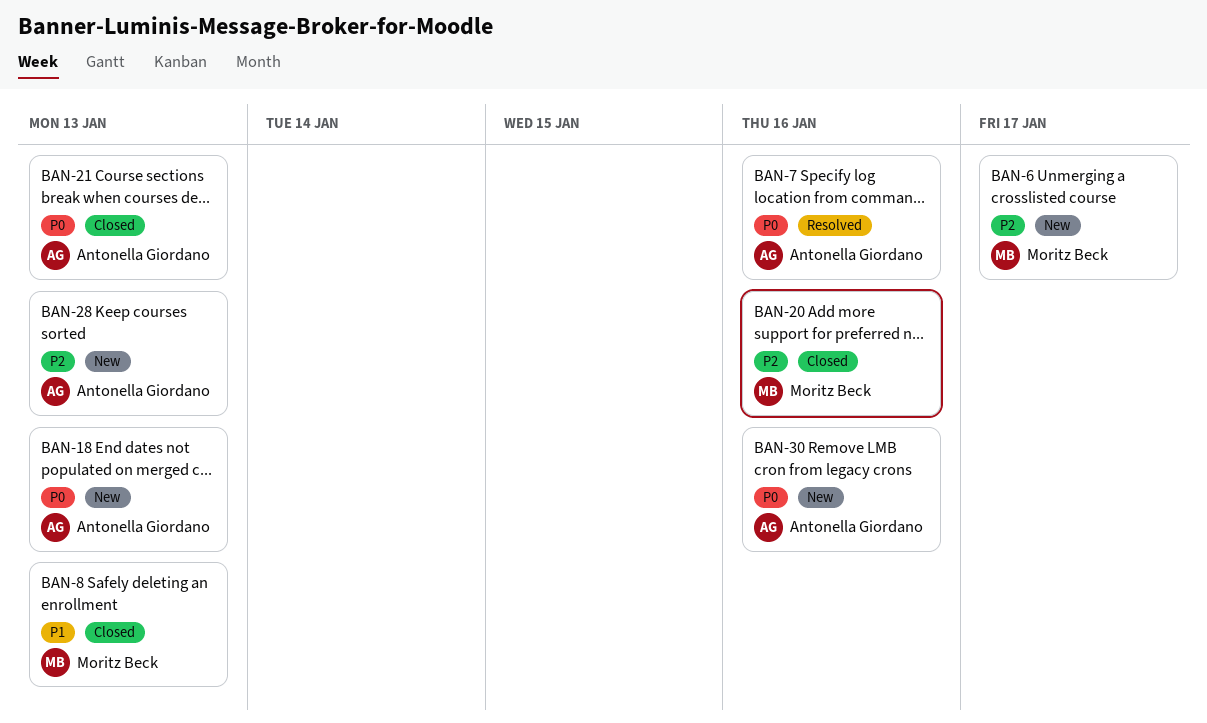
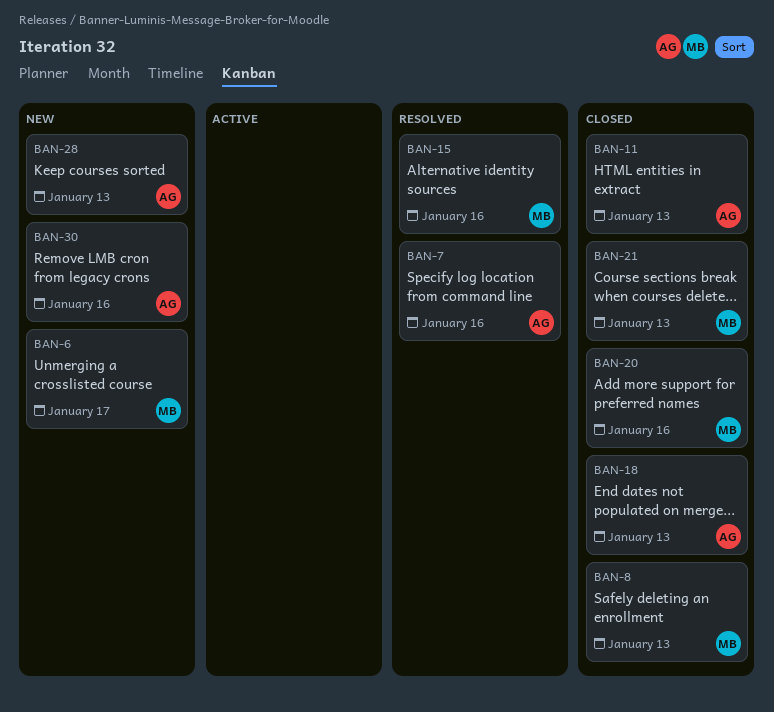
BAN-11: none -> present
BAN-15: none -> present
BAN-18, status: New -> Closed
BAN-21, owner: Antonella Giordano -> Moritz Beck

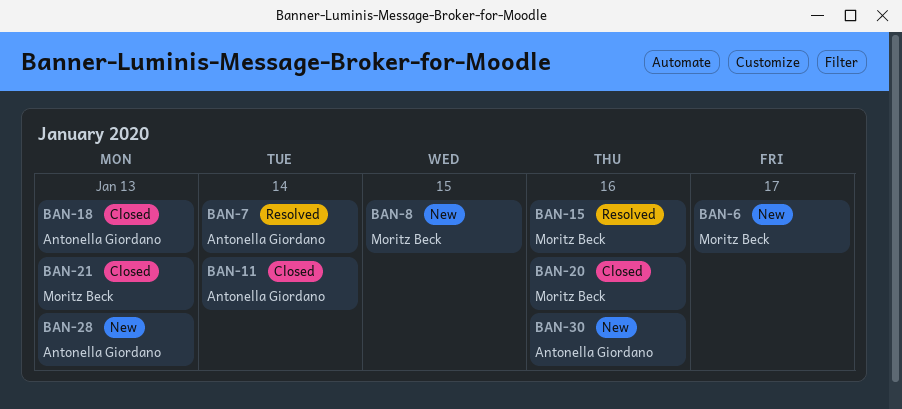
BAN-7, due: Jan 16 -> Jan 14
BAN-8, status: Closed -> New
BAN-8, due: Jan 13 -> Jan 15
BAN-11, due: Jan 13 -> Jan 14

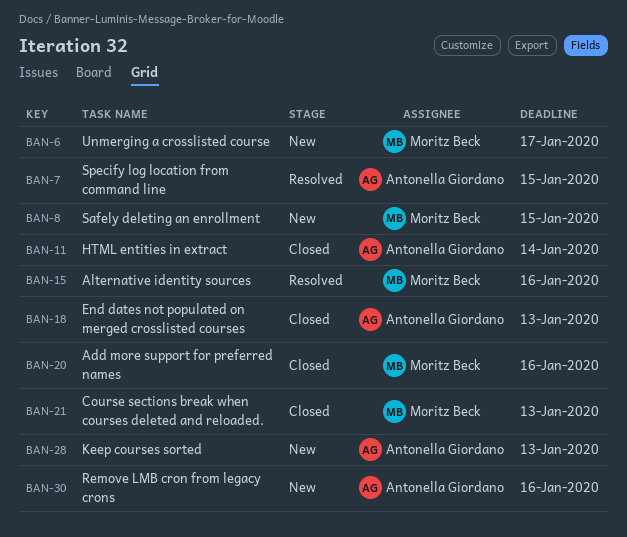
BAN-7, due: Jan 14 -> Jan 15

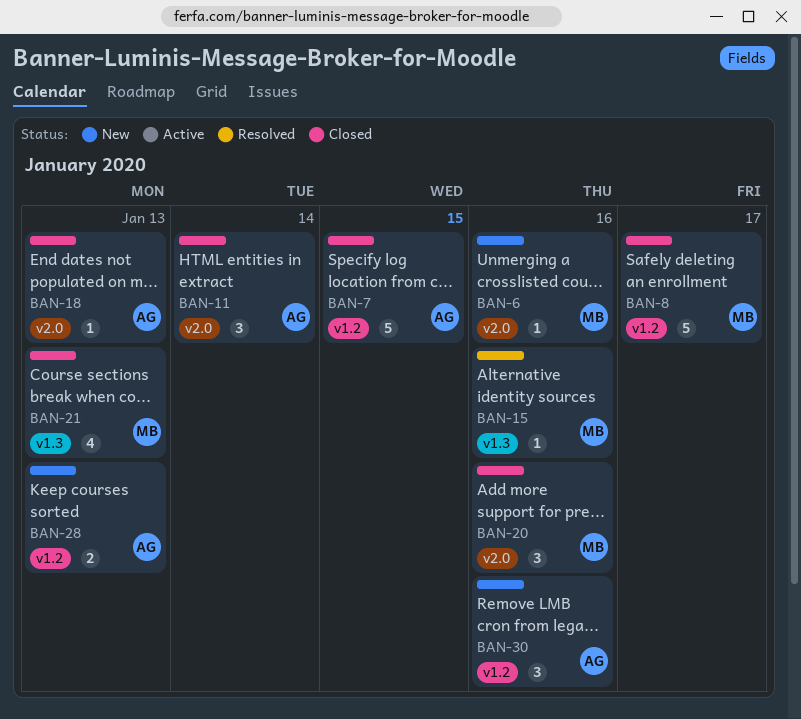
BAN-6, due: Jan 17 -> Jan 16
BAN-7, status: Resolved -> Closed
BAN-8, status: New -> Closed
BAN-8, due: Jan 15 -> Jan 17

